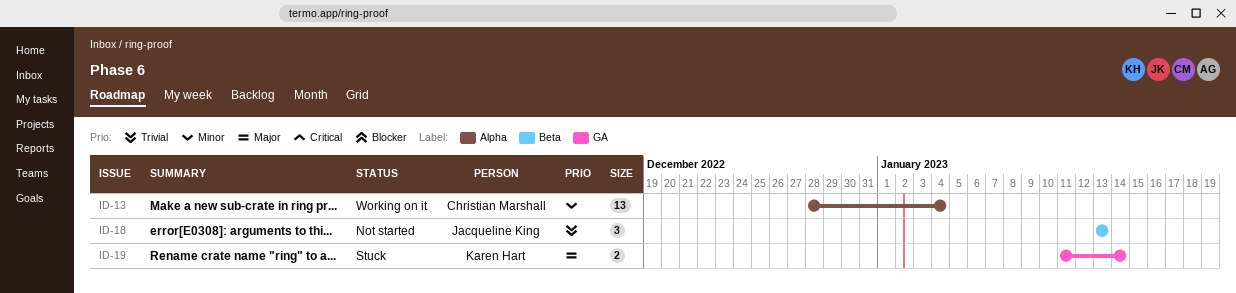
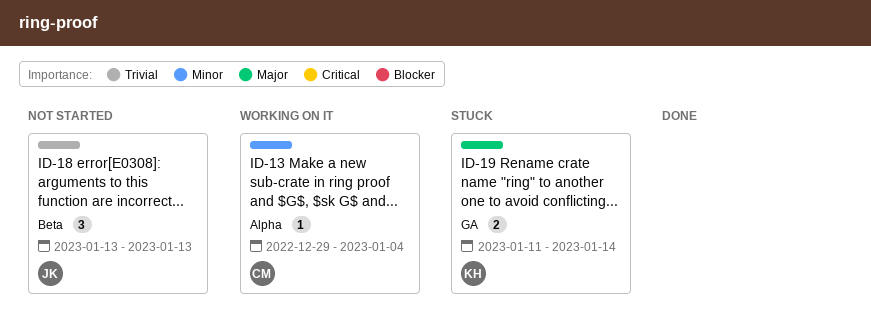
ID-13, estimate: 13 -> 1
ID-13, start: Dec 28 -> Dec 29

